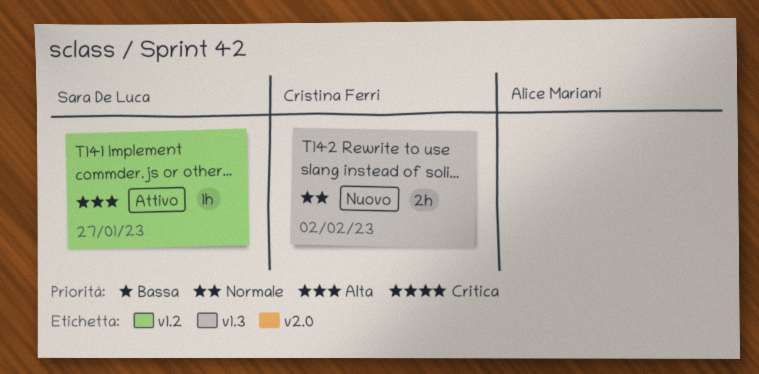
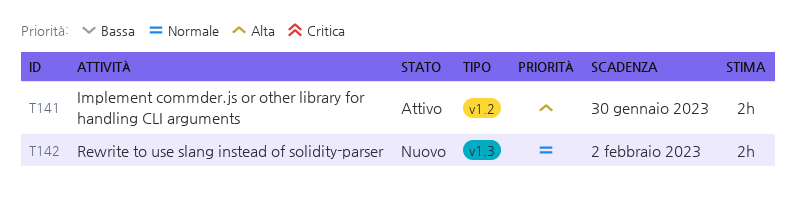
T141, estimate: 1h -> 2h
T141, due: Jan 27 -> Jan 30

